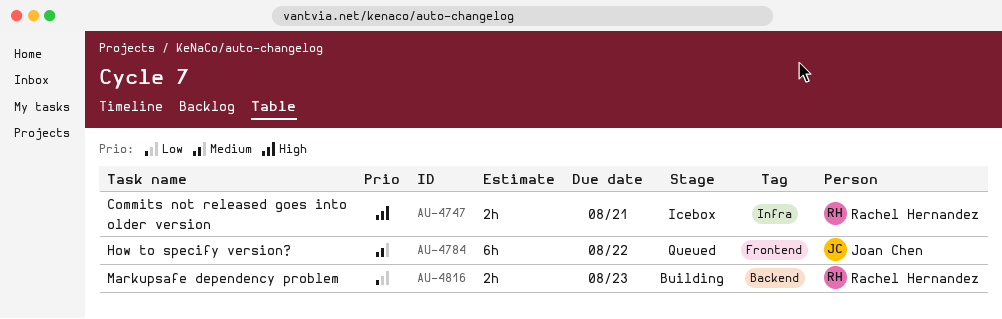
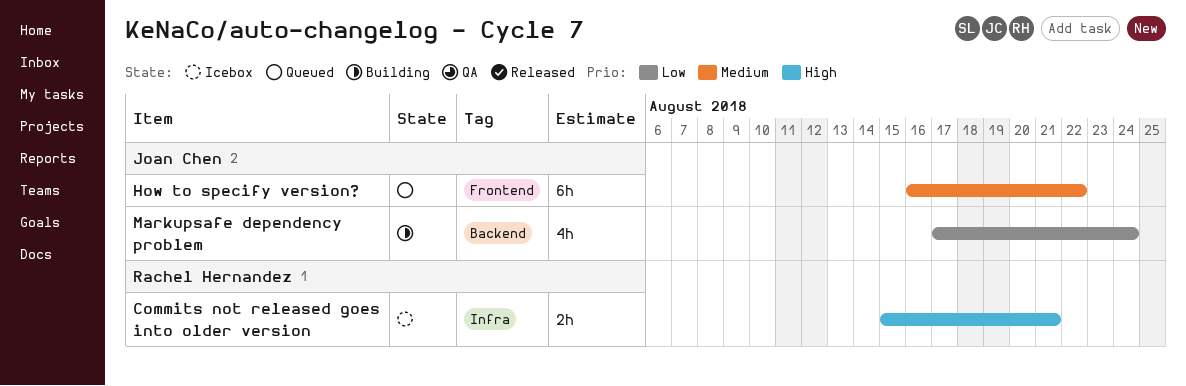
Markupsafe dependency problem, owner: Rachel Hernandez -> Joan Chen
Markupsafe dependency problem, estimate: 2h -> 4h
Markupsafe dependency problem, due: Aug 23 -> Aug 24

